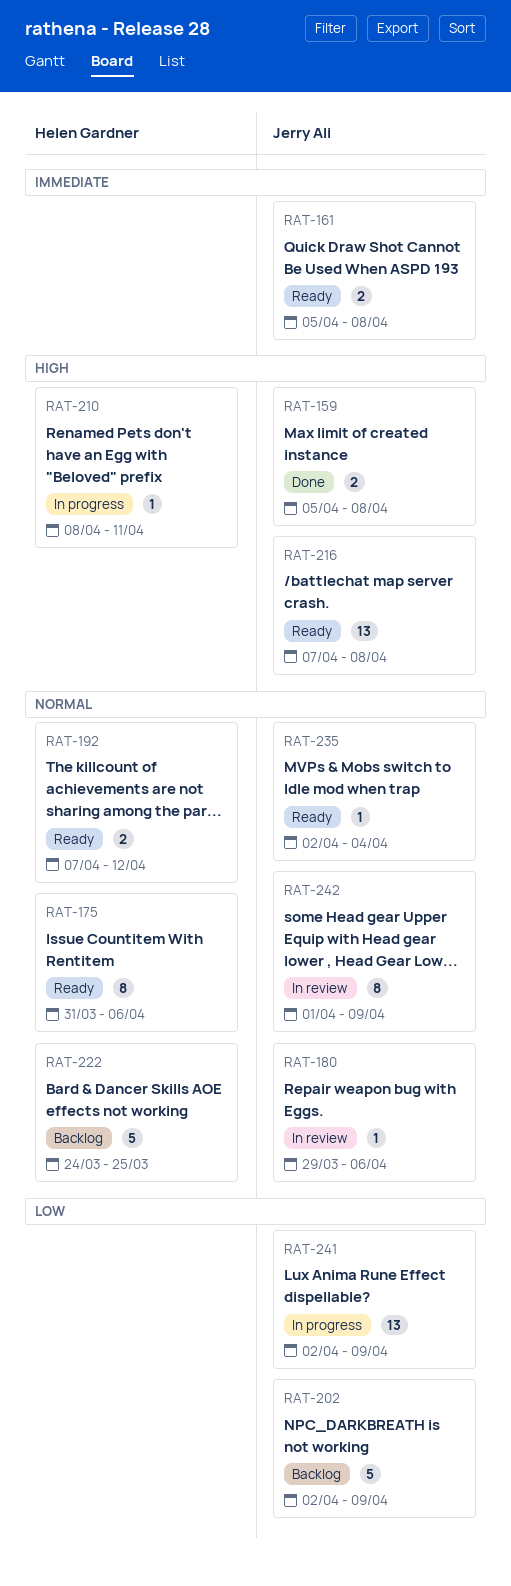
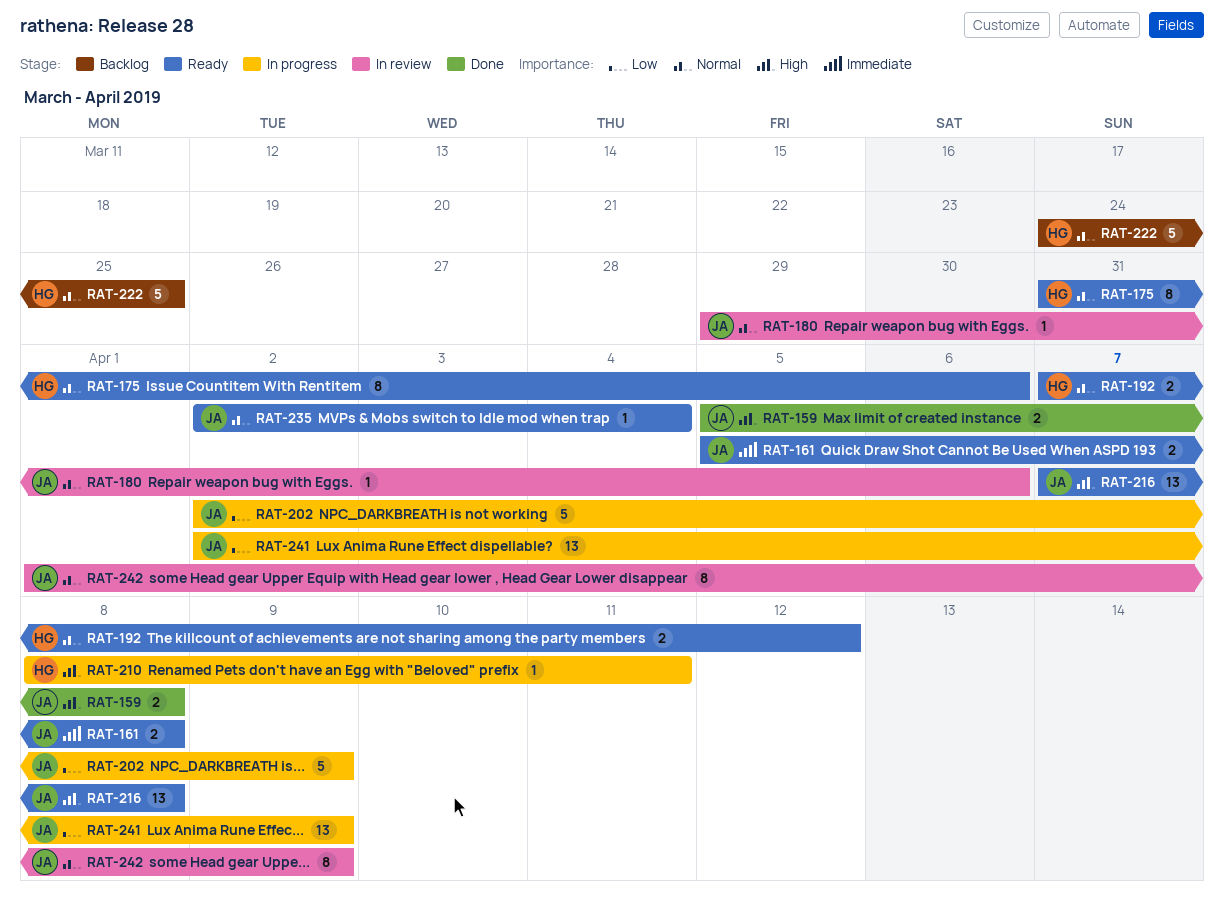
RAT-202, status: Backlog -> In progress

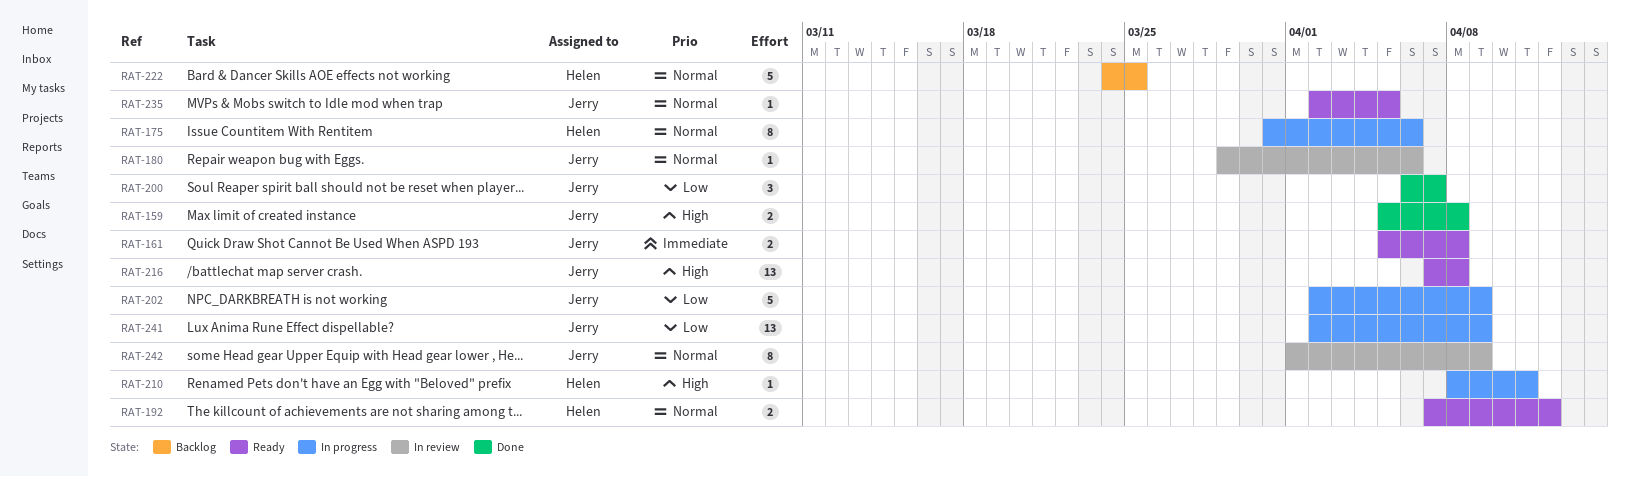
RAT-175, status: Ready -> In progress
RAT-200: none -> present
RAT-235, due: Apr 4 -> Apr 5

